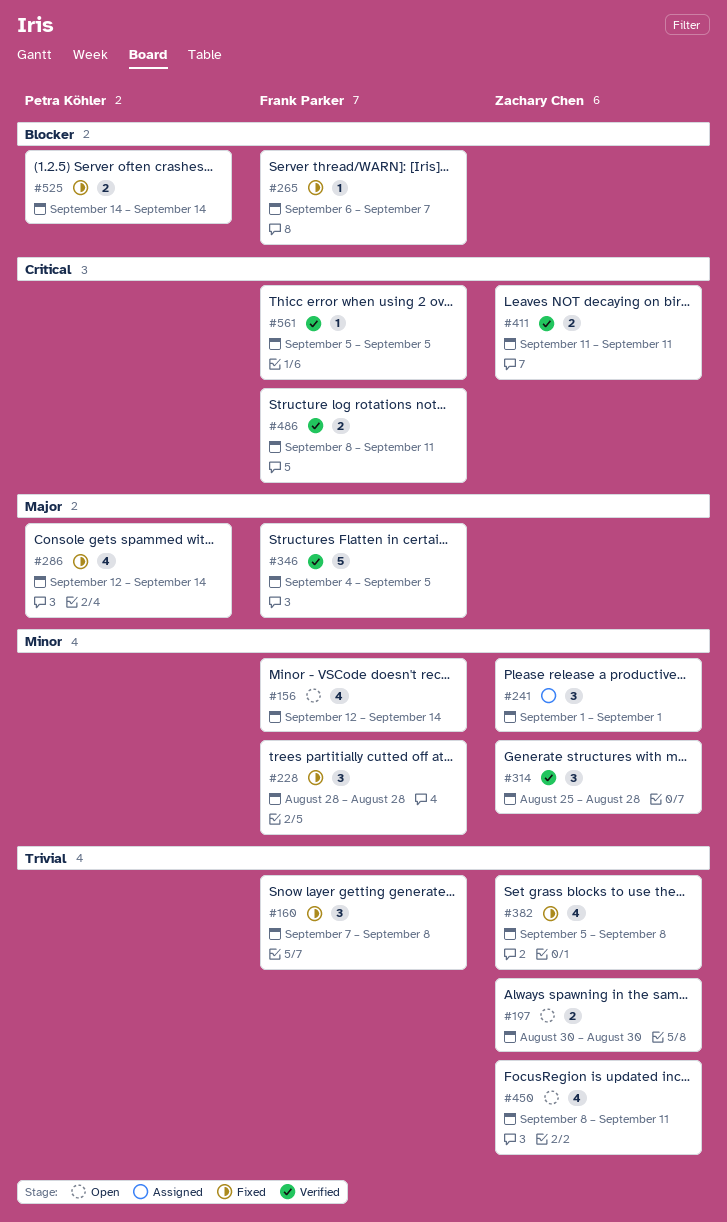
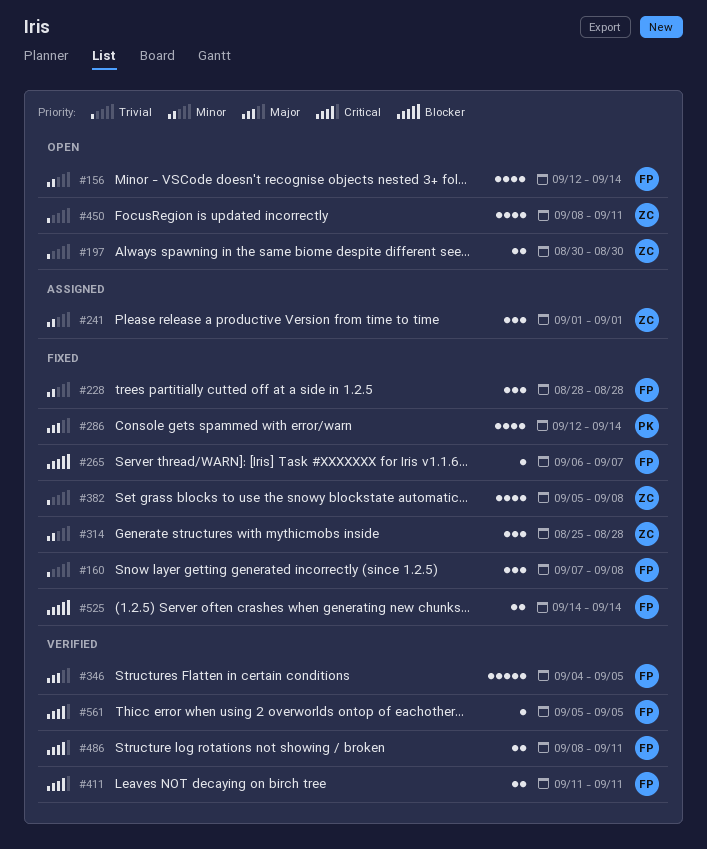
#314, status: Verified -> Fixed
#411, owner: Zachary Chen -> Frank Parker
#525, owner: Petra Köhler -> Frank Parker

